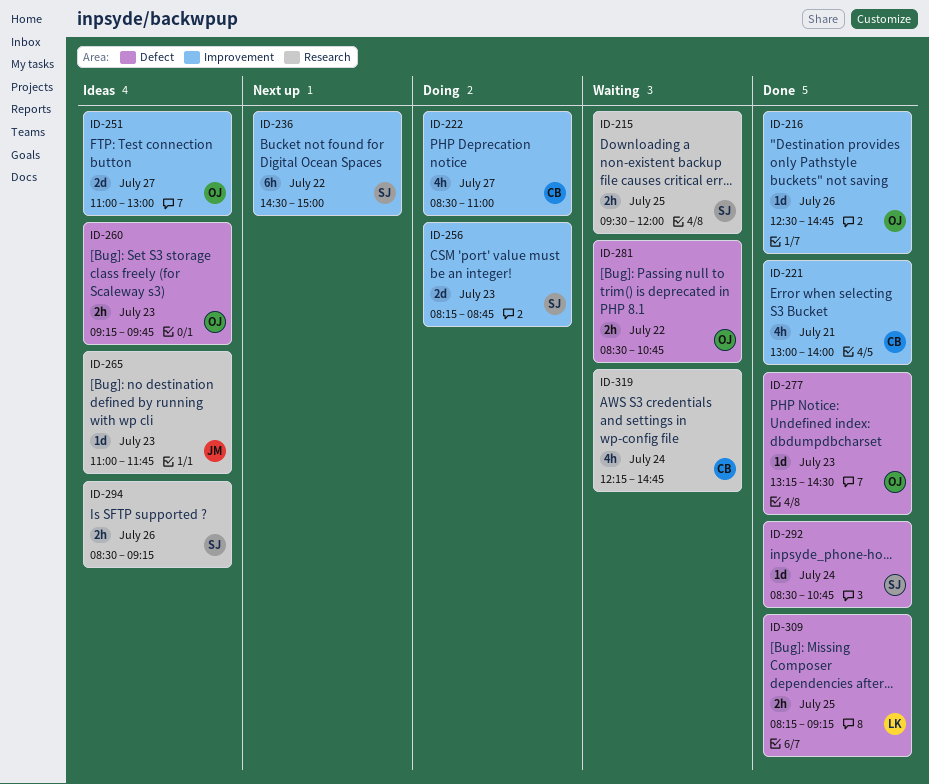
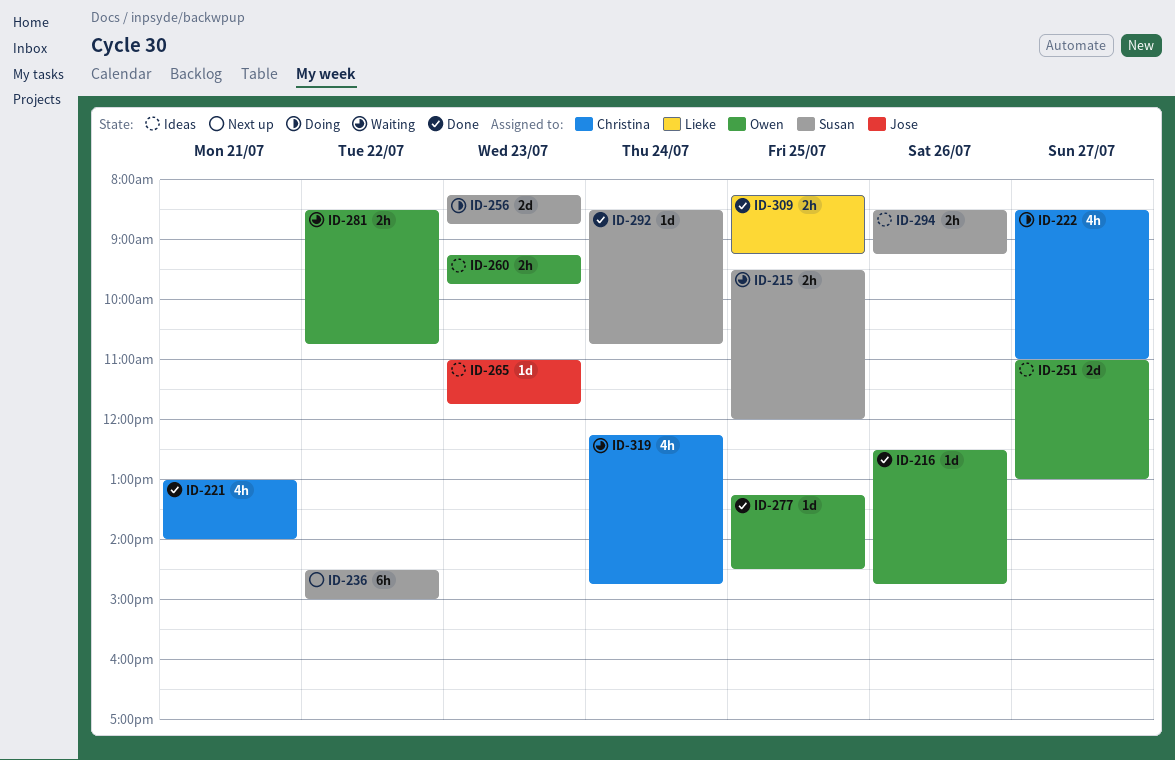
ID-277, day: Jul 23 -> Jul 25

